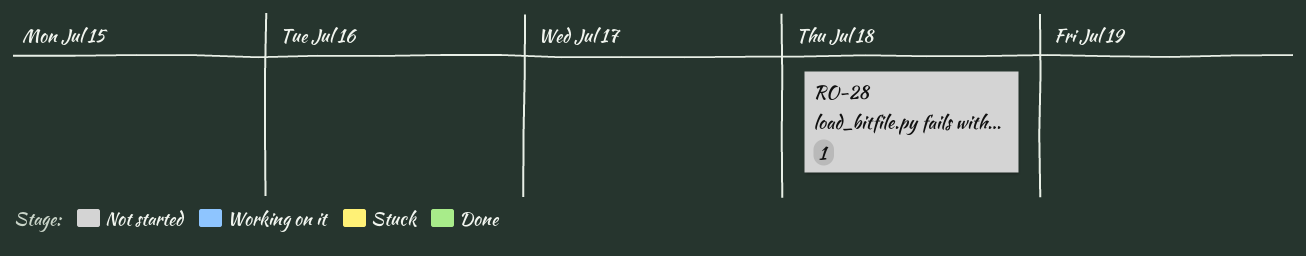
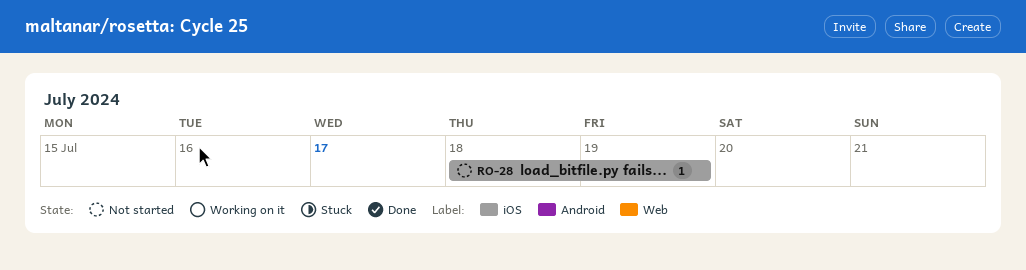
RO-28, due: Jul 18 -> Jul 19

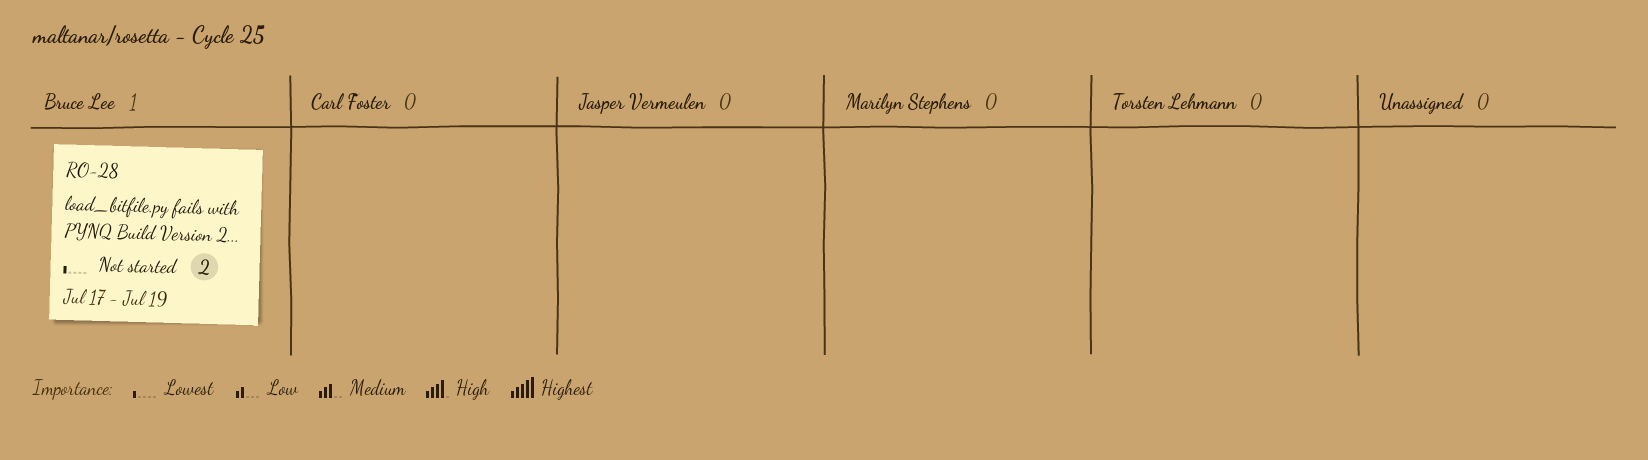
RO-28, estimate: 1 -> 2
RO-28, start: Jul 18 -> Jul 17

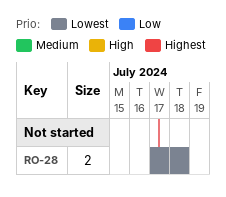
RO-28, due: Jul 19 -> Jul 18

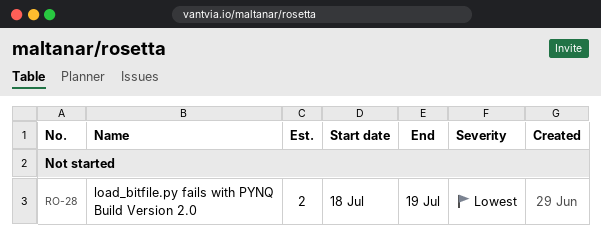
RO-28, start: Jul 17 -> Jul 18
RO-28, due: Jul 18 -> Jul 19

